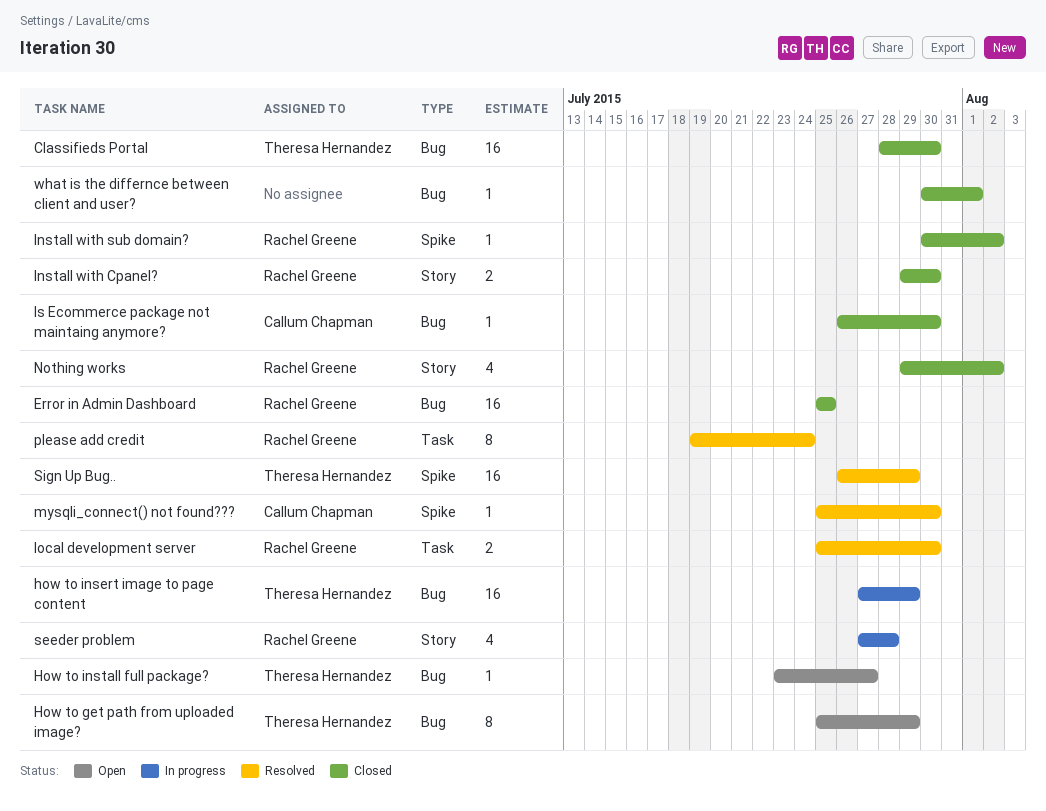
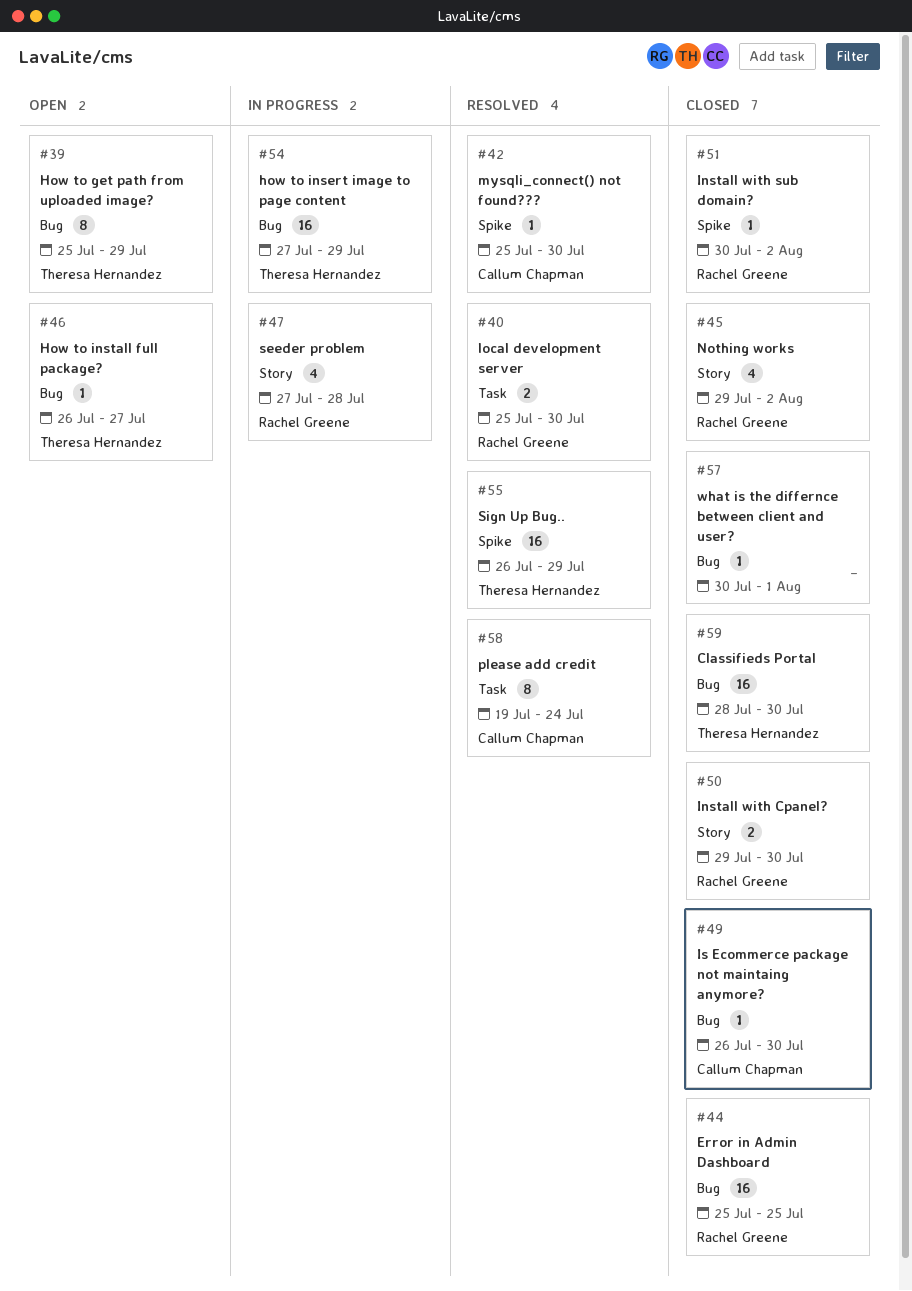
How to install full package?, start: Jul 23 -> Jul 26
please add credit, owner: Rachel Greene -> Callum Chapman

